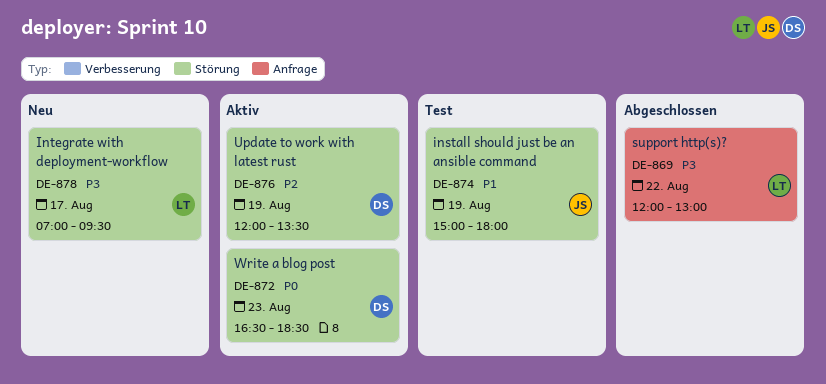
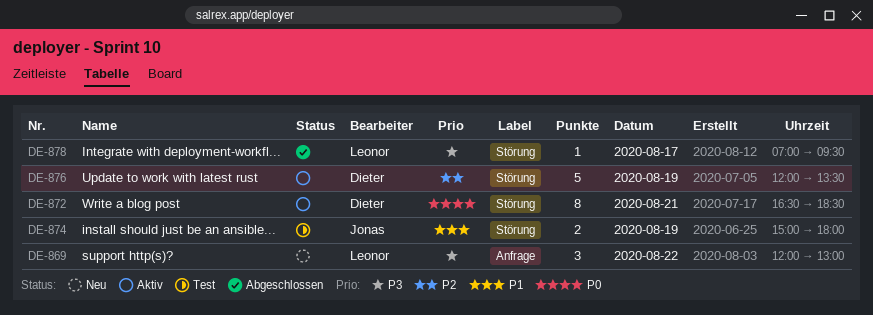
DE-869, status: Abgeschlossen -> Neu
DE-872, day: Aug 23 -> Aug 21
DE-878, status: Neu -> Abgeschlossen

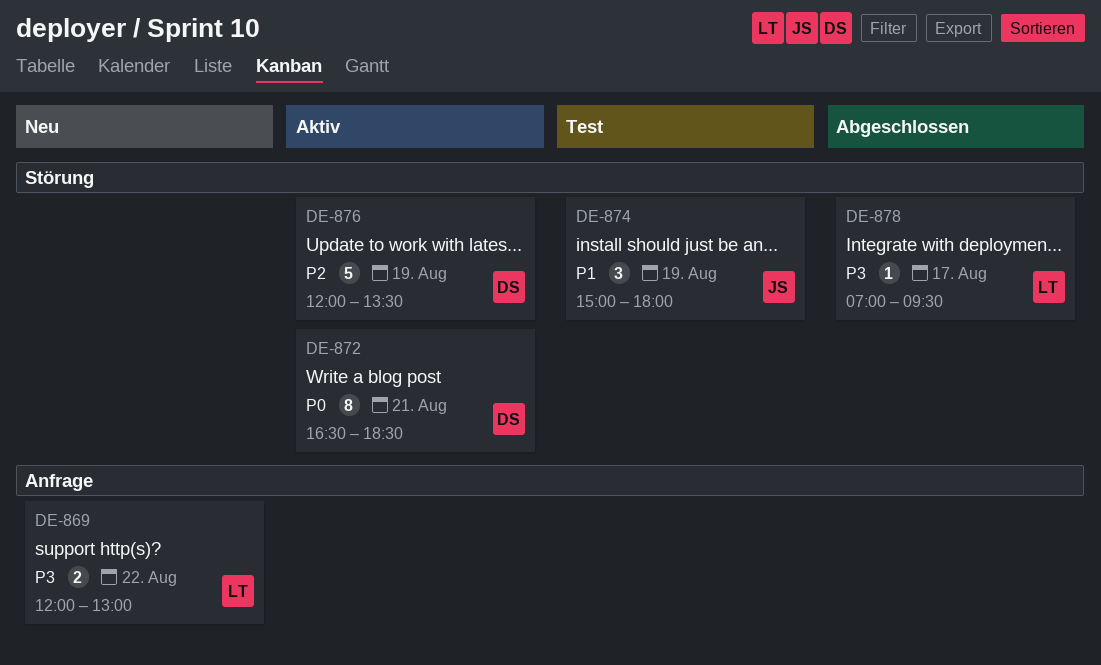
DE-869, estimate: 3 -> 2
DE-874, estimate: 2 -> 3

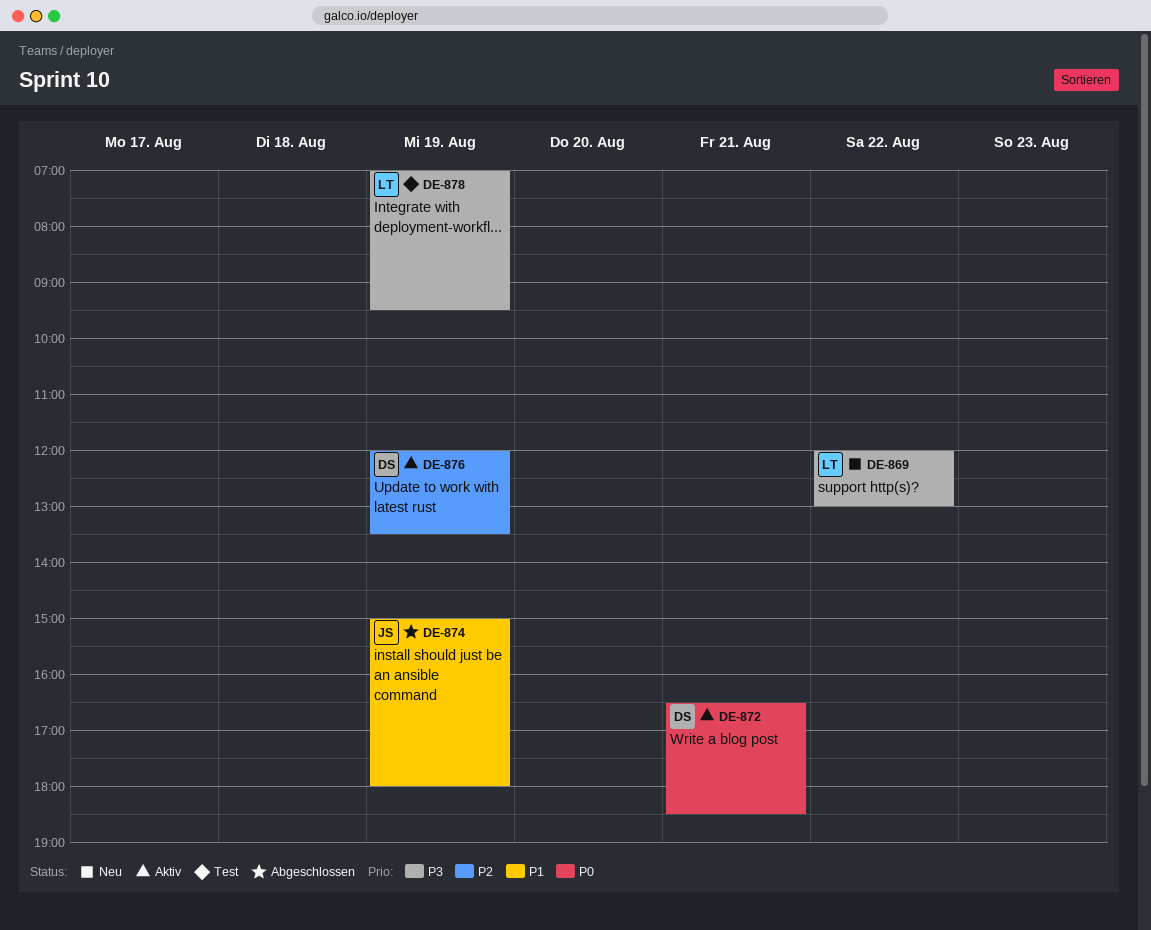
DE-874, status: Test -> Abgeschlossen
DE-878, status: Abgeschlossen -> Test
DE-878, day: Aug 17 -> Aug 19

